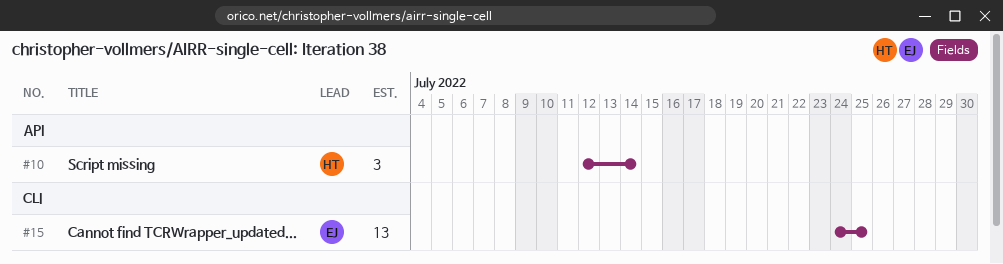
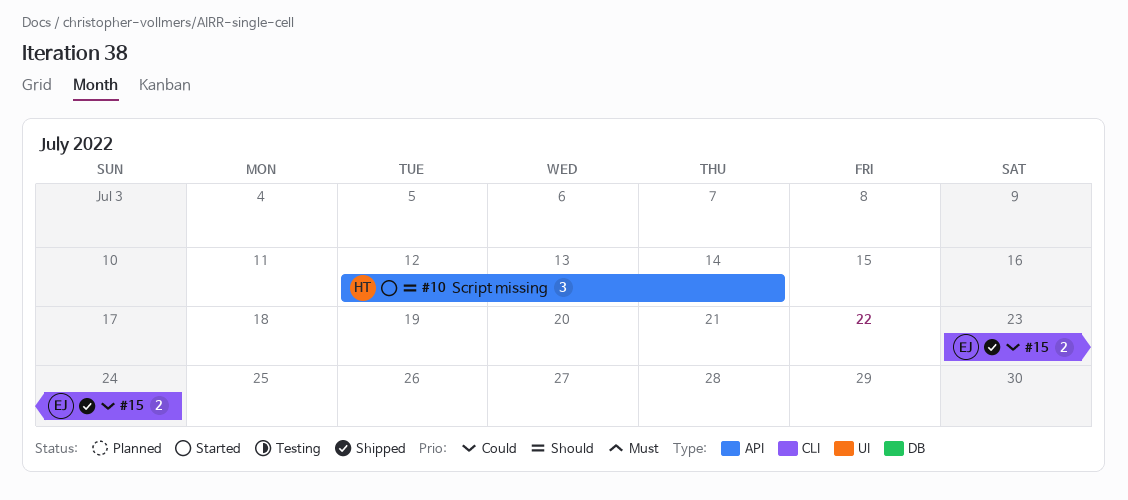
#15, estimate: 13 -> 2
#15, start: Jul 24 -> Jul 23
#15, due: Jul 25 -> Jul 24

